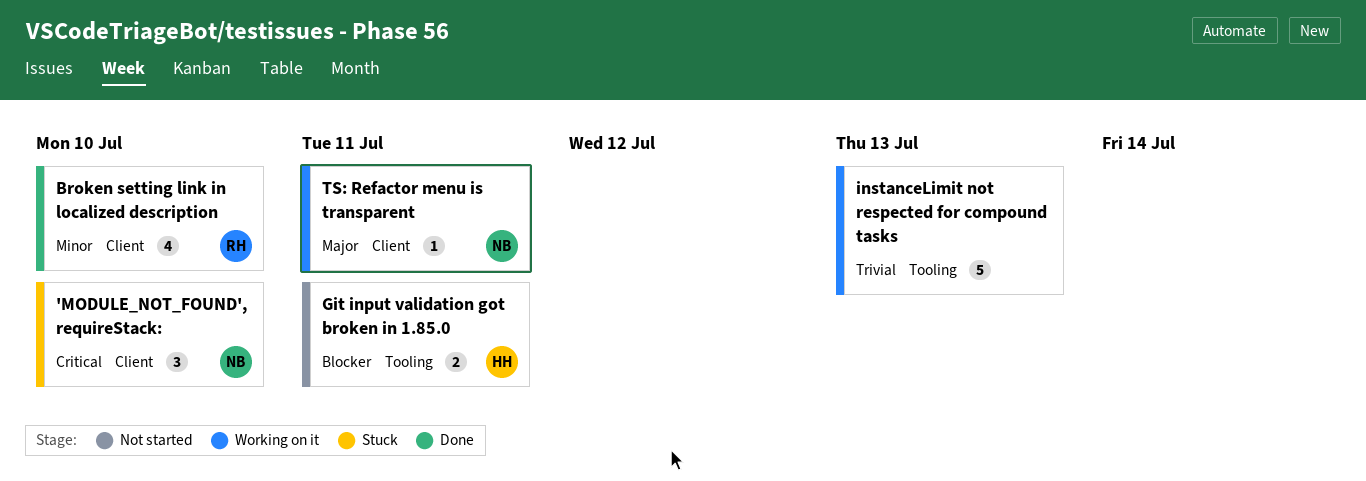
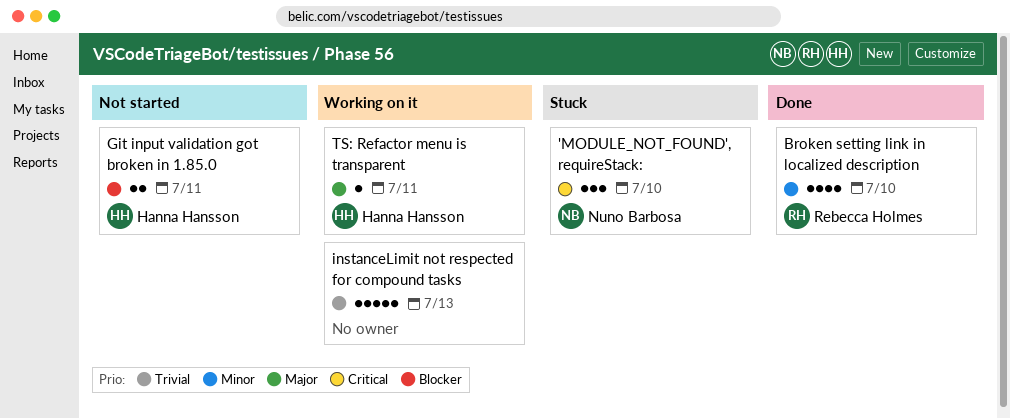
TS: Refactor menu is transparent, owner: Nuno Barbosa -> Hanna Hansson

